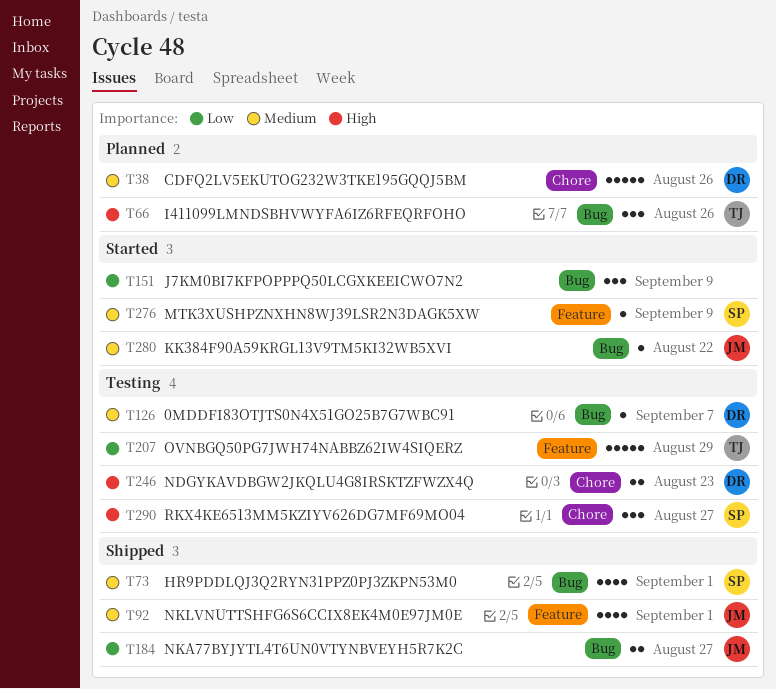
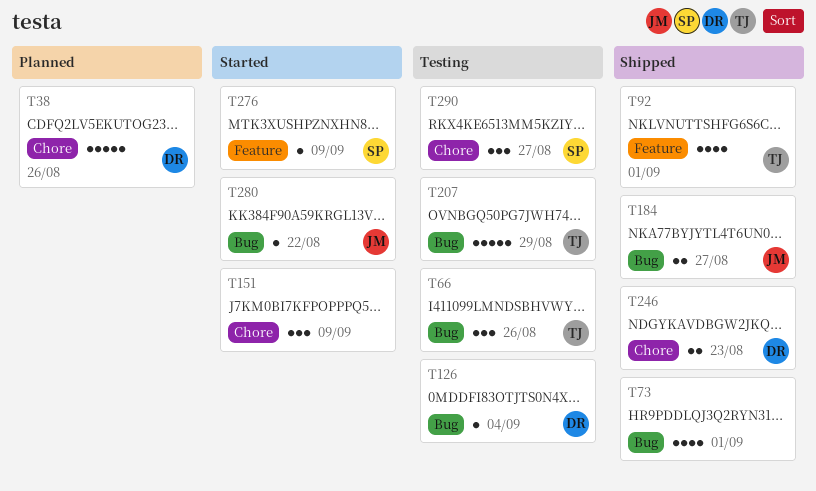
T66, status: Planned -> Testing
T73, owner: SP -> none
T92, owner: JM -> TJ
T126, due: Sep 7 -> Sep 4
T151, label: Bug -> Chore
T207, label: Feature -> Bug
T246, status: Testing -> Shipped

